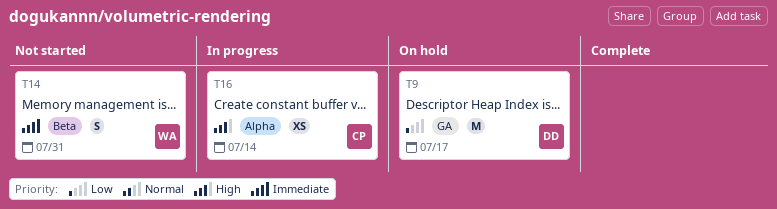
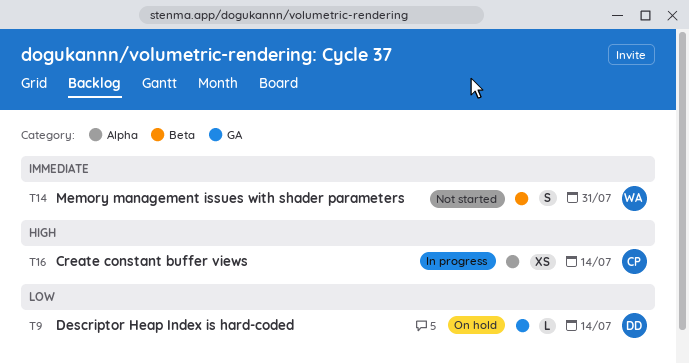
T9, estimate: M -> L
T9, due: Jul 17 -> Jul 14

